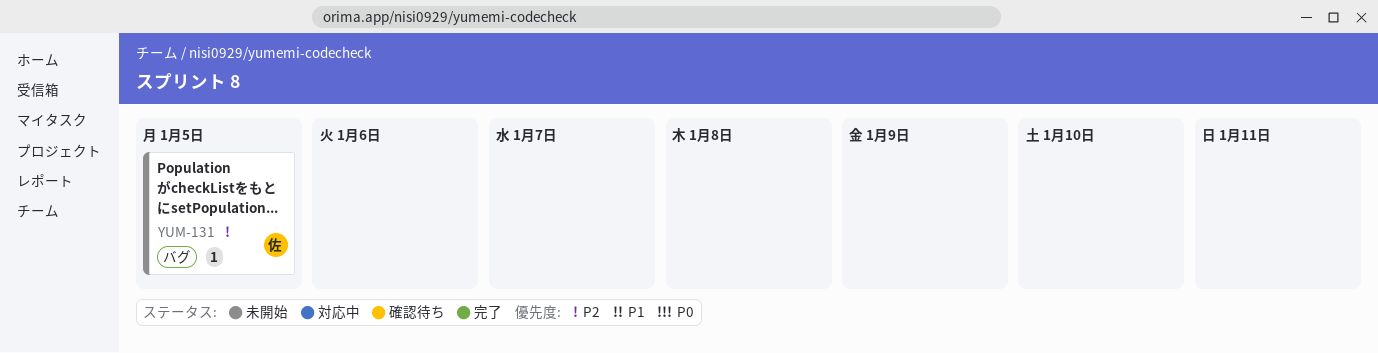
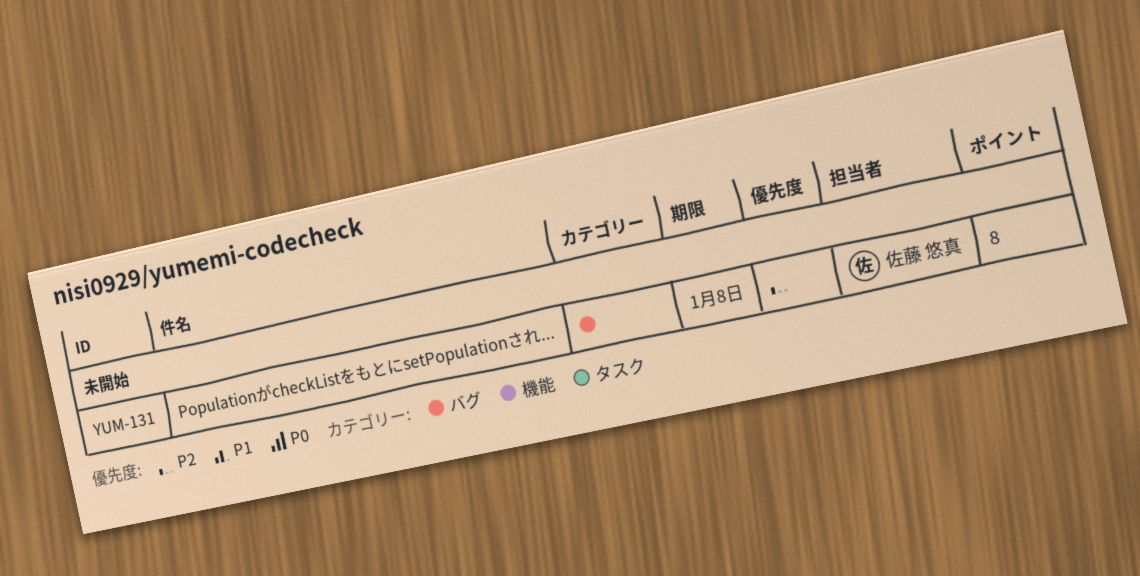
YUM-131, estimate: 1 -> 8
YUM-131, due: Jan 5 -> Jan 8

